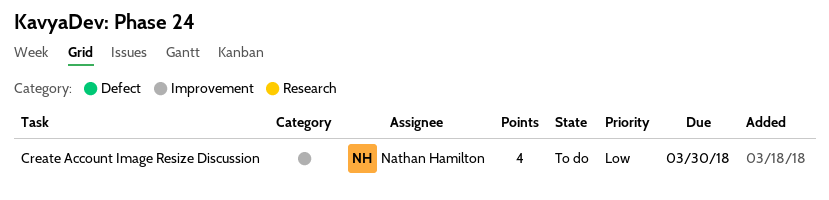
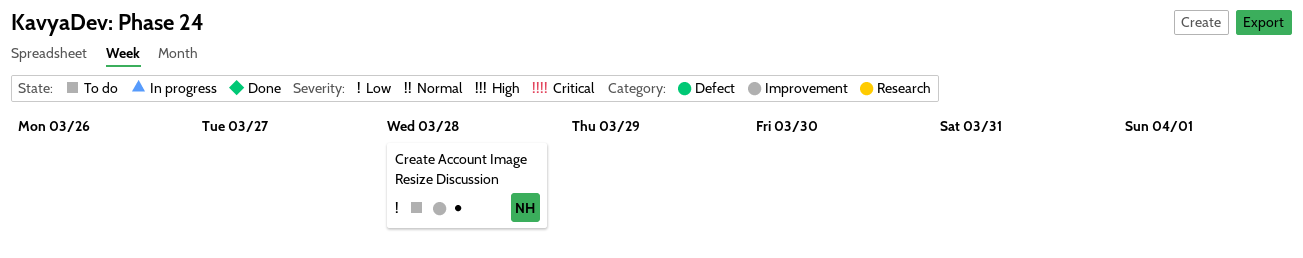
Create Account Image Resize Discussion, estimate: 4 -> 1
Create Account Image Resize Discussion, due: Mar 30 -> Mar 28

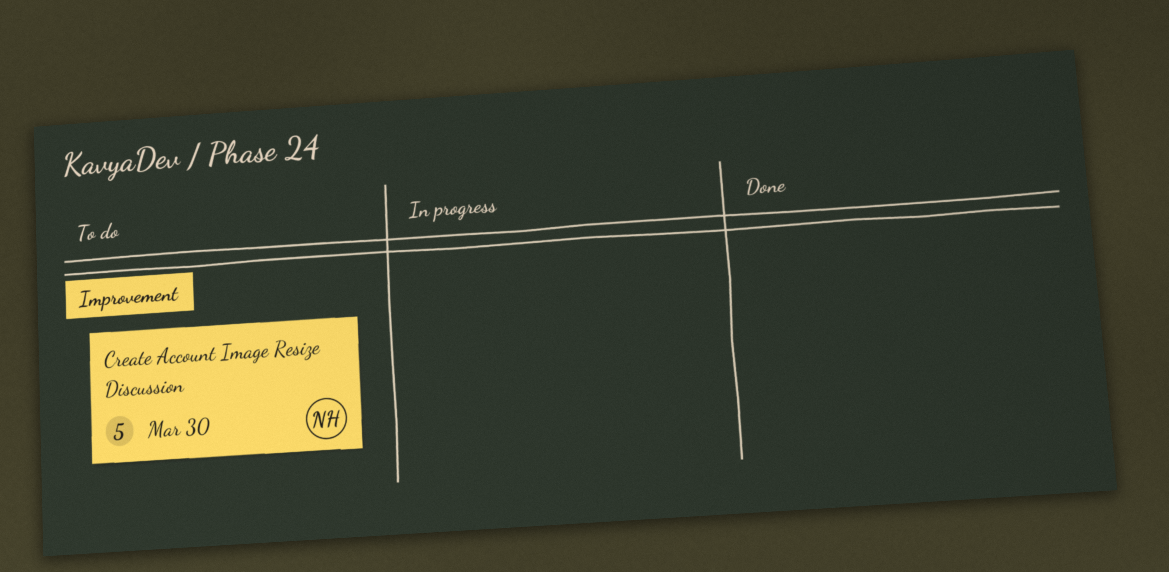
Create Account Image Resize Discussion, estimate: 1 -> 5
Create Account Image Resize Discussion, due: Mar 28 -> Mar 30

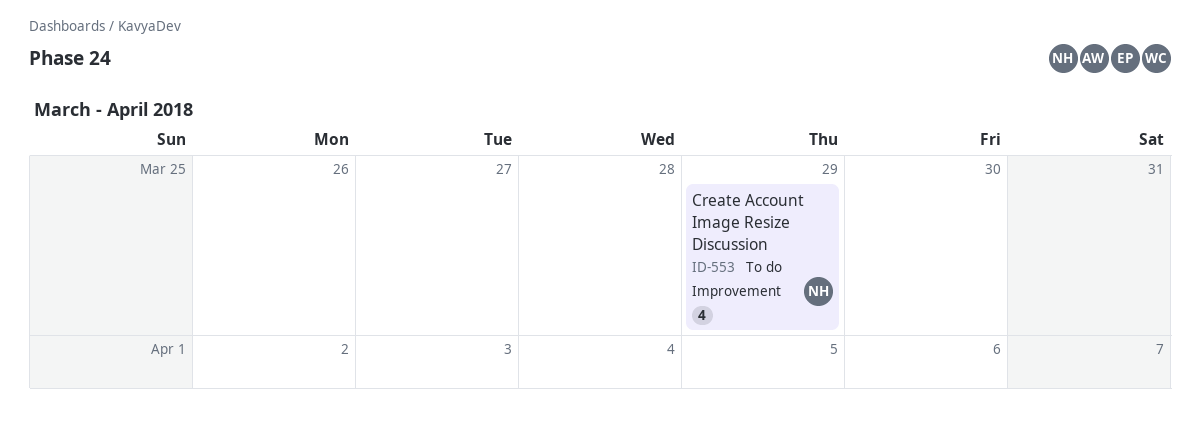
Create Account Image Resize Discussion, estimate: 5 -> 4
Create Account Image Resize Discussion, due: Mar 30 -> Mar 29

